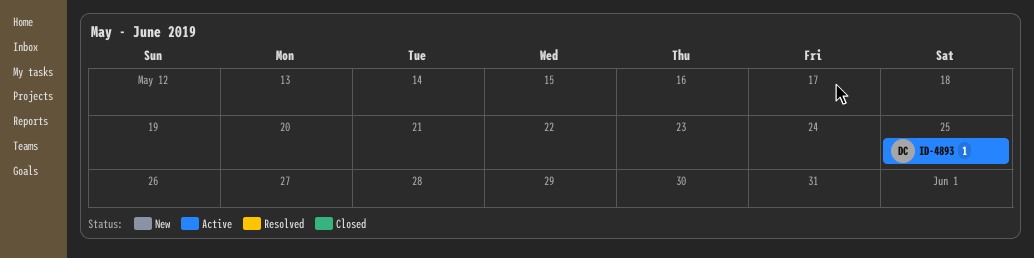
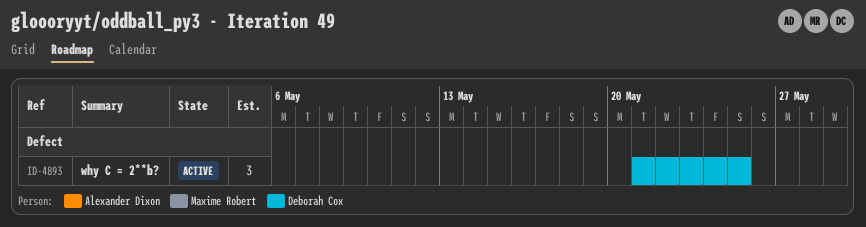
ID-4893, estimate: 1 -> 3
ID-4893, start: May 25 -> May 21

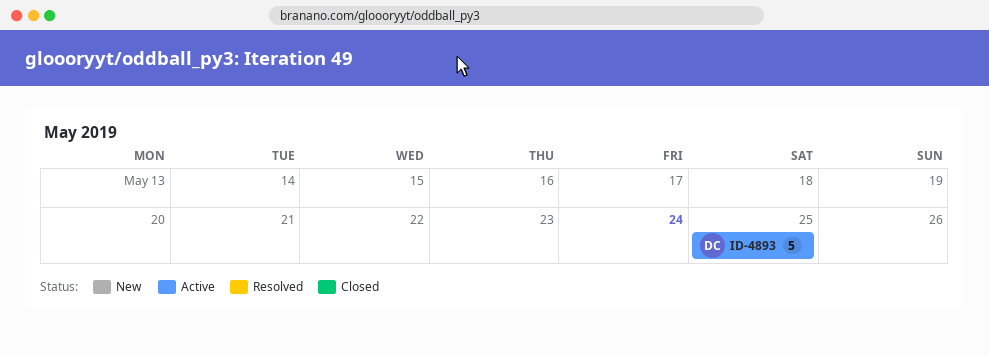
ID-4893, estimate: 3 -> 5
ID-4893, start: May 21 -> May 25

